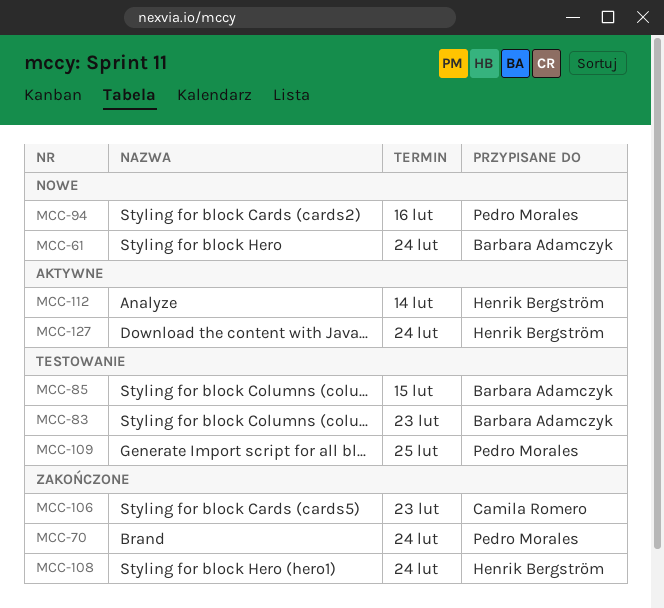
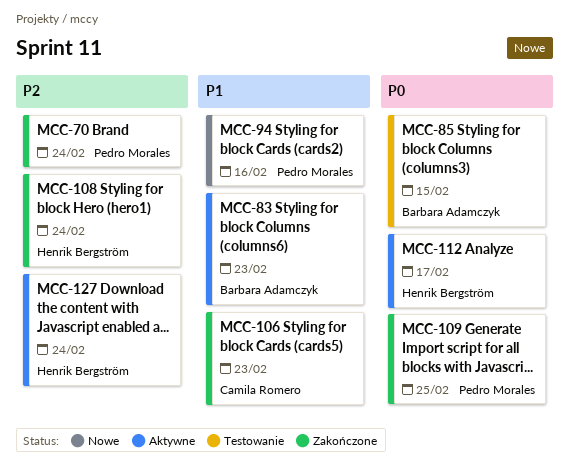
MCC-61: present -> none
MCC-83, status: Testowanie -> Aktywne
MCC-109, status: Testowanie -> Zakończone
MCC-112, due: Feb 14 -> Feb 17

